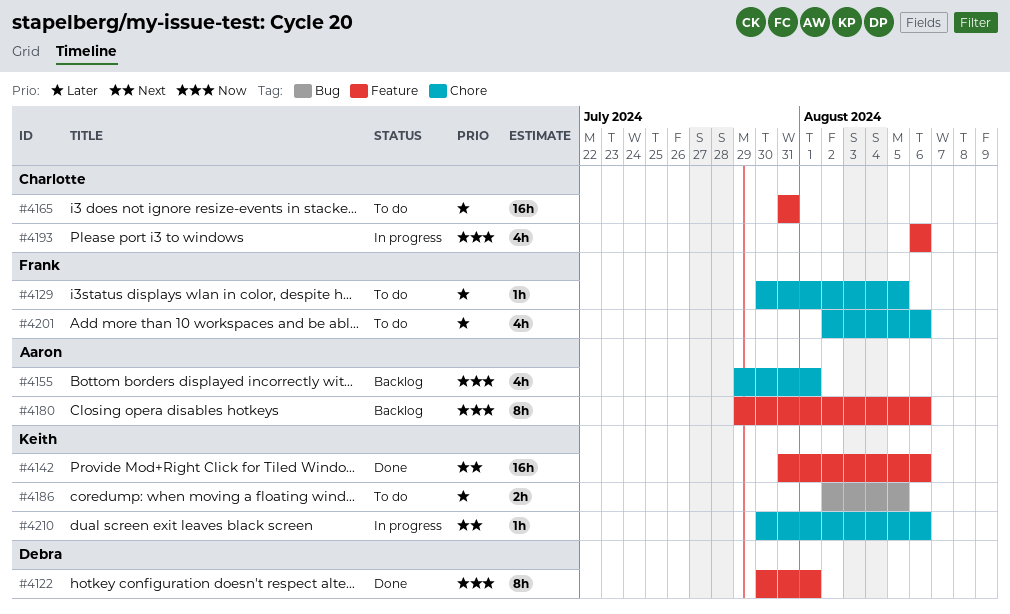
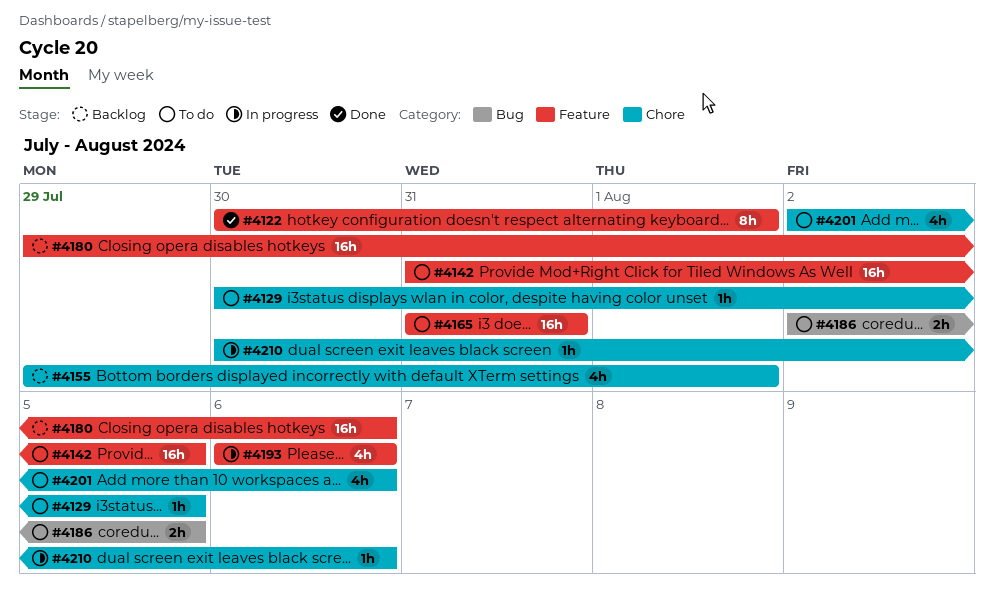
#4142, status: Done -> To do
#4142, due: Aug 6 -> Aug 5
#4180, estimate: 8h -> 16h

